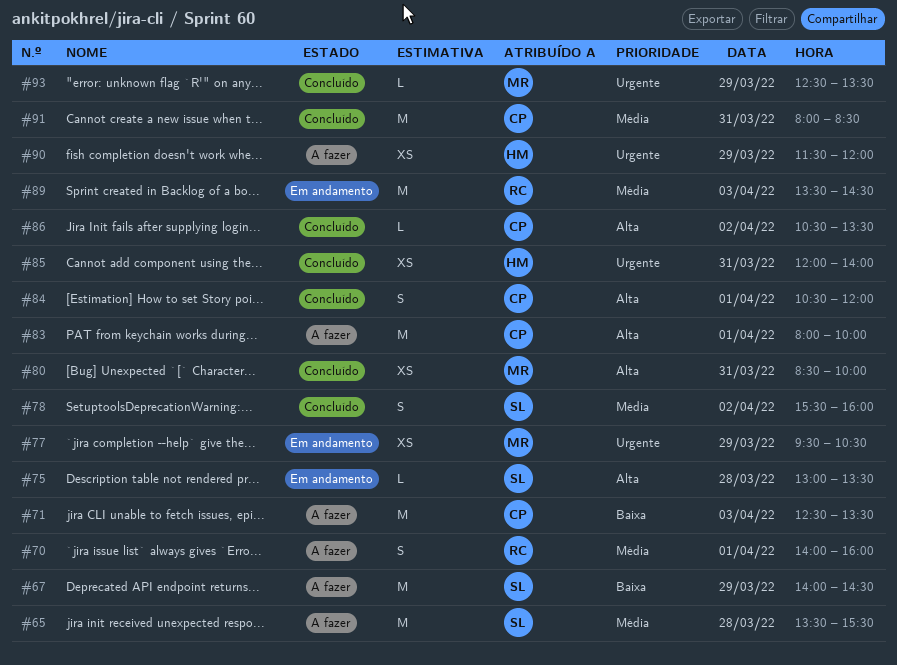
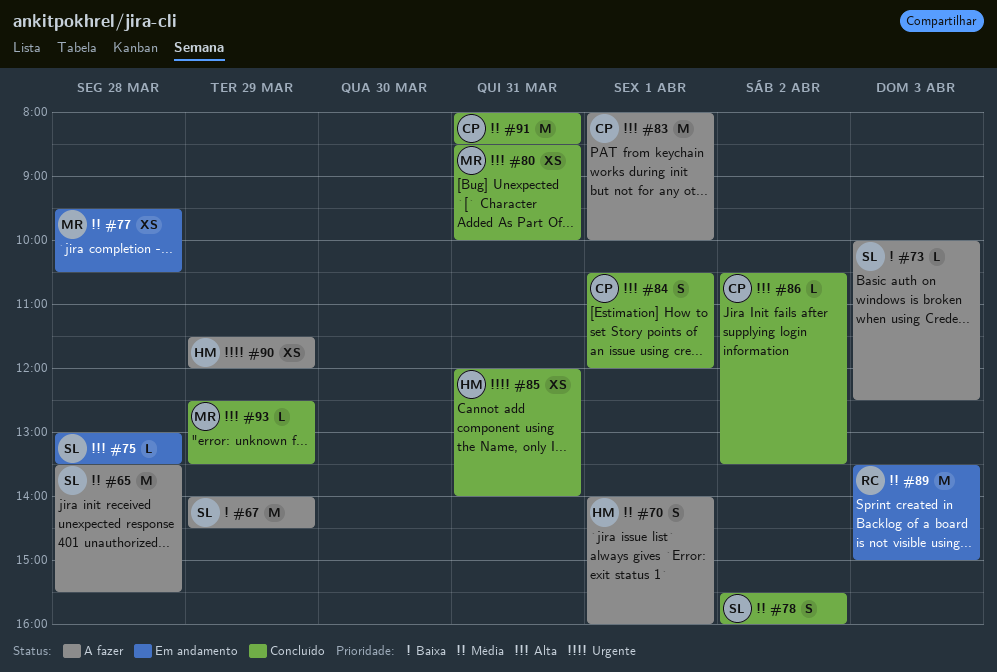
#70, owner: RC -> HM
#71: present -> none
#73: none -> present
#77, priority: Urgente -> Média
#77, day: Mar 29 -> Mar 28
#89, ends: 14:30 -> 15:00
#93, priority: Urgente -> Alta

